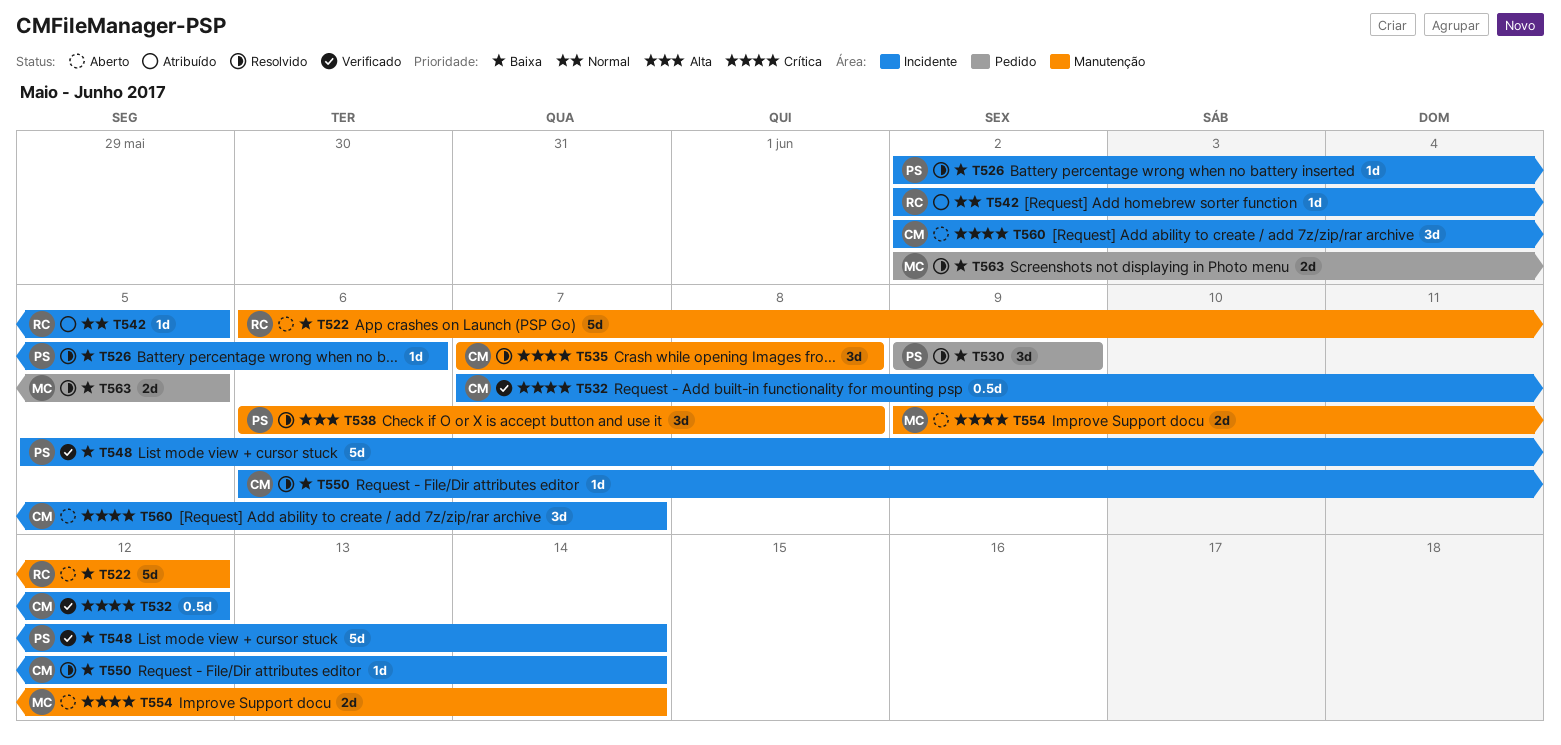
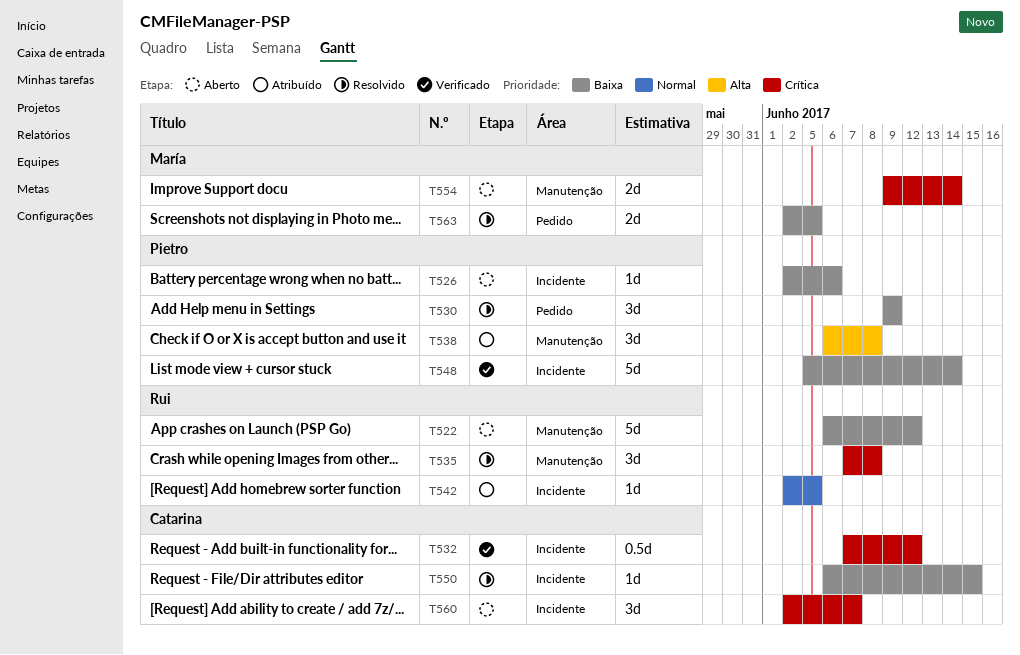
T526, status: Resolvido -> Aberto
T535, owner: Catarina -> Rui
T538, status: Resolvido -> Atribuído
T550, due: Jun 14 -> Jun 15

